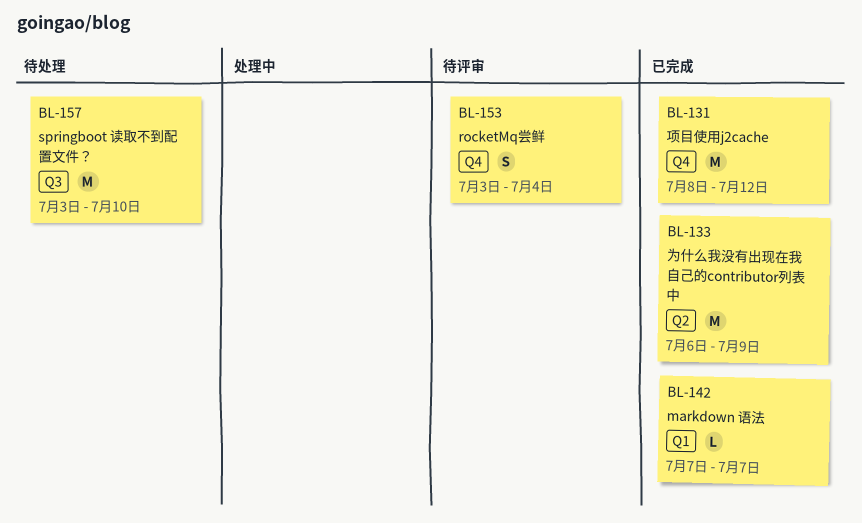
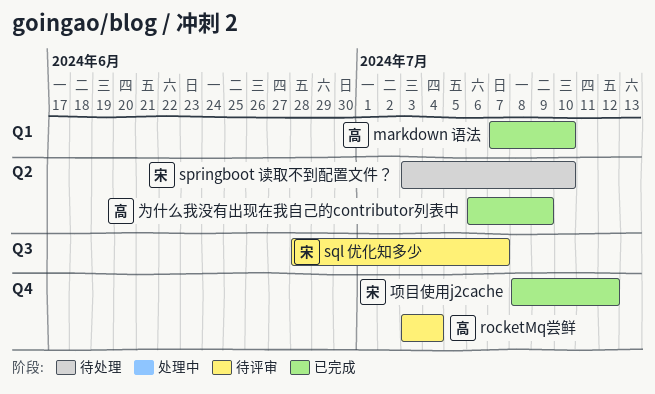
markdown 语法, due: Jul 7 -> Jul 10
springboot 读取不到配置文件？, label: Q3 -> Q2
sql 优化知多少: none -> present

